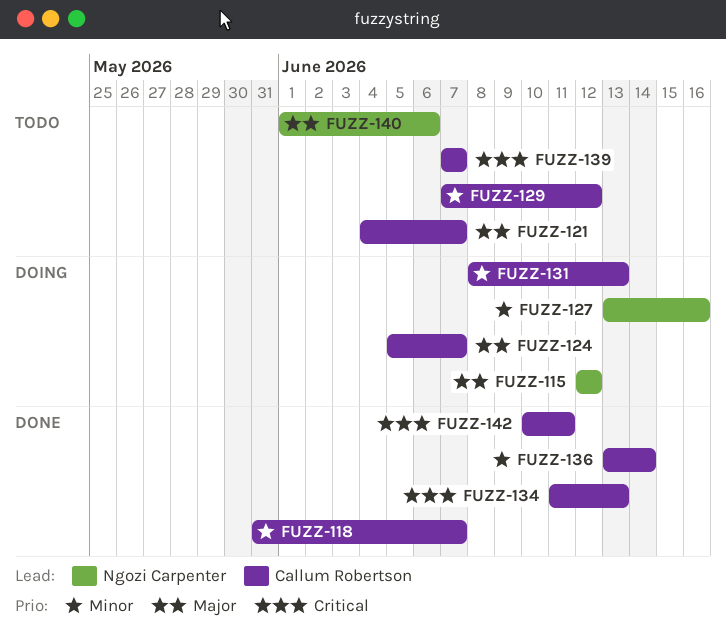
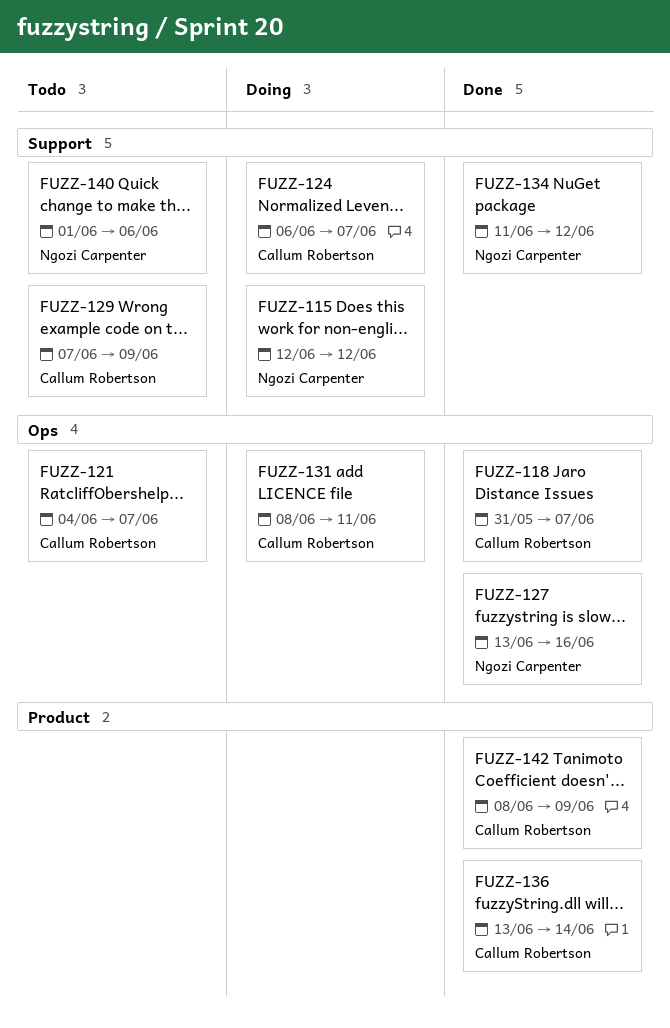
FUZZ-124, start: Jun 5 -> Jun 6
FUZZ-127, status: Doing -> Done
FUZZ-129, due: Jun 12 -> Jun 9
FUZZ-131, due: Jun 13 -> Jun 11
FUZZ-134, owner: Callum Robertson -> Ngozi Carpenter
FUZZ-134, due: Jun 13 -> Jun 12
FUZZ-139: present -> none
FUZZ-142, start: Jun 10 -> Jun 8
FUZZ-142, due: Jun 11 -> Jun 9

